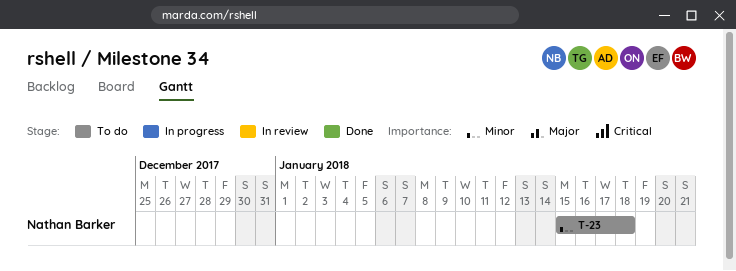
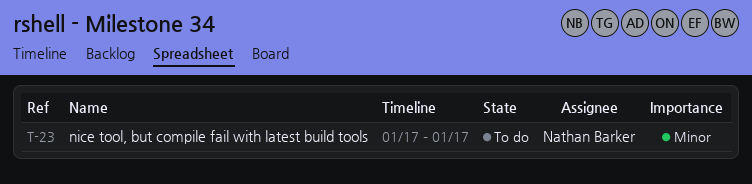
T-23, start: Jan 15 -> Jan 17
T-23, due: Jan 18 -> Jan 17

